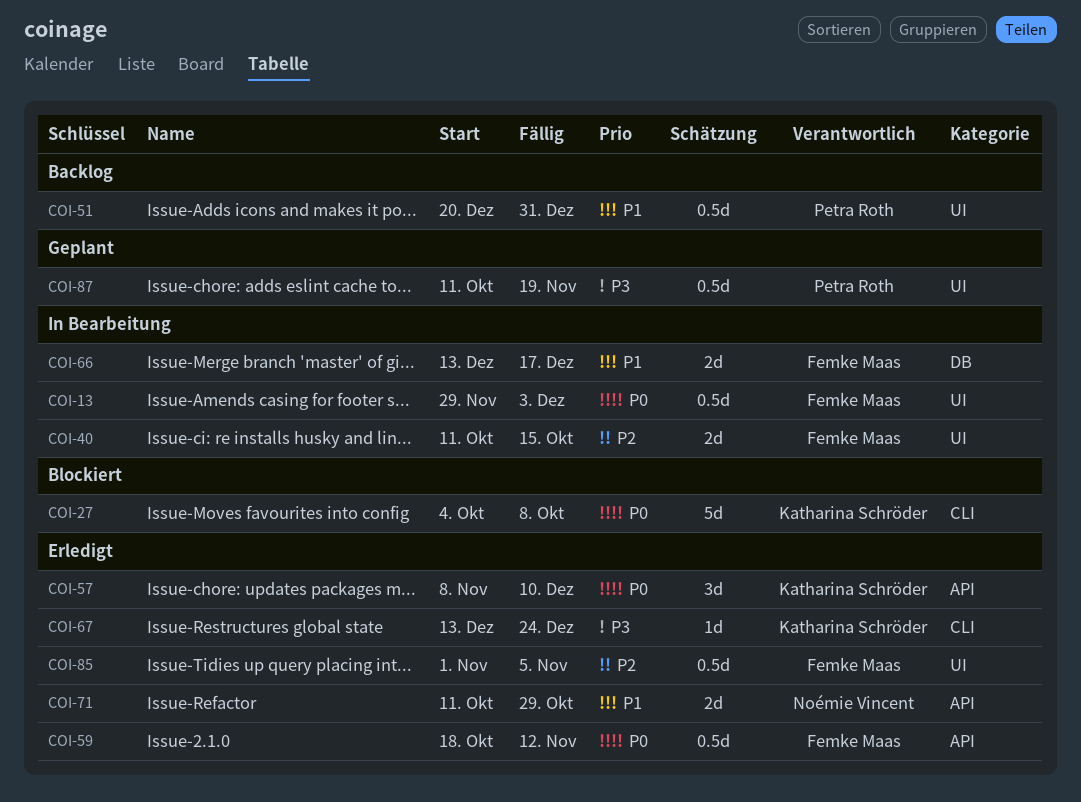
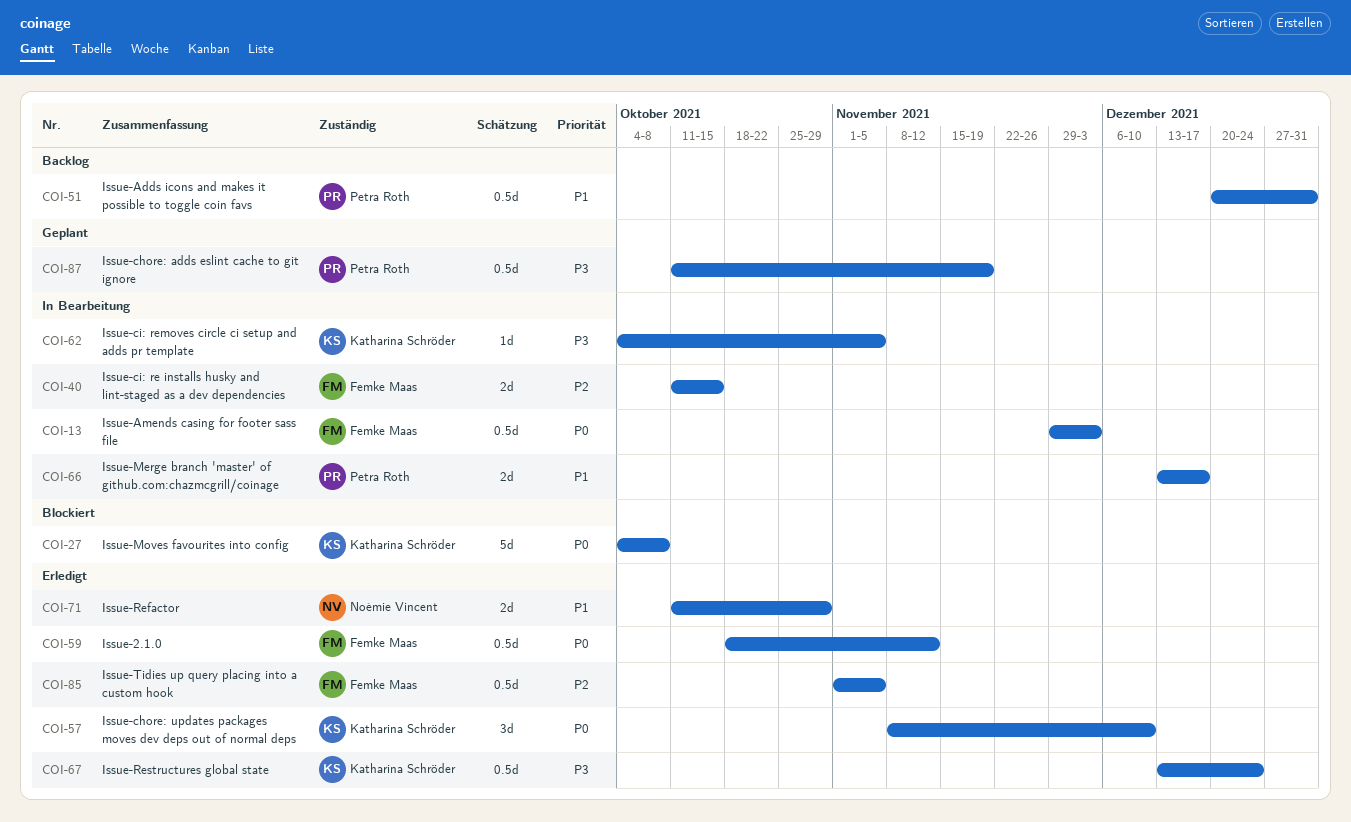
COI-62: none -> present
COI-66, owner: Femke Maas -> Petra Roth
COI-67, estimate: 1d -> 0.5d

